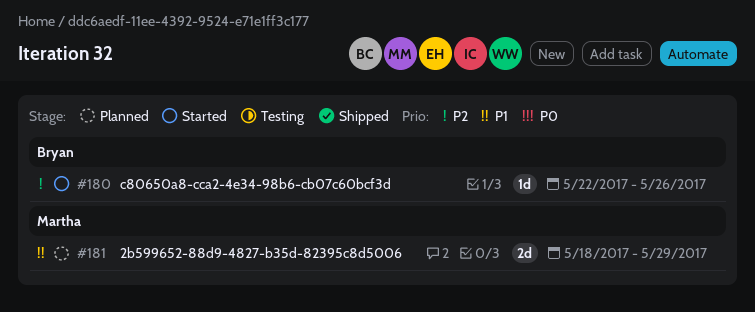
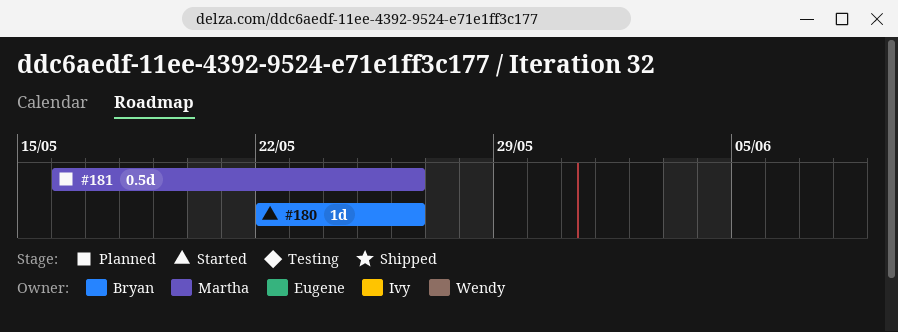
#181, estimate: 2d -> 0.5d
#181, start: May 18 -> May 16
#181, due: May 29 -> May 26

